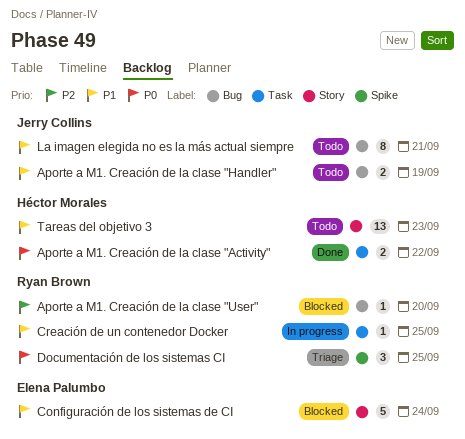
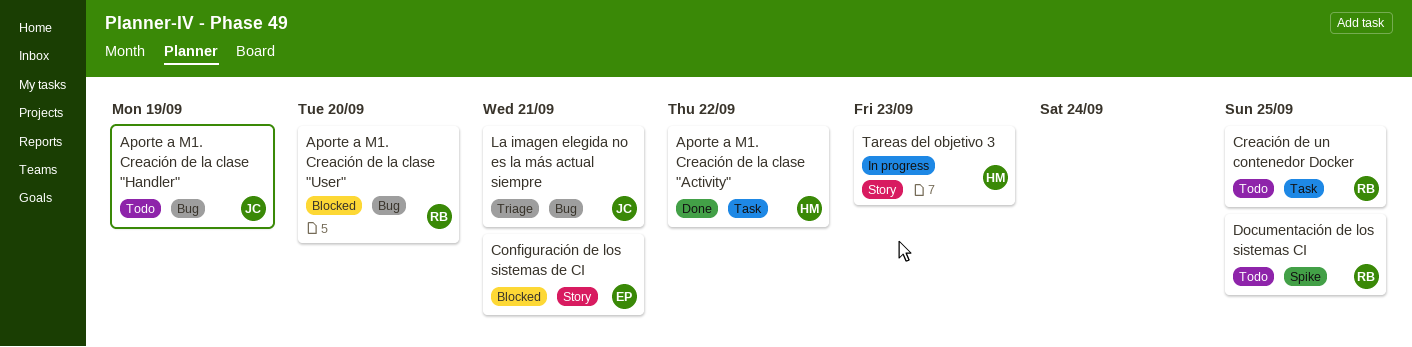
Configuración de los sistemas de CI, due: Sep 24 -> Sep 21
Creación de un contenedor Docker, status: In progress -> Todo
Documentación de los sistemas CI, status: Triage -> Todo
La imagen elegida no es la más actual siempre, status: Todo -> Triage
Tareas del objetivo 3, status: Todo -> In progress

